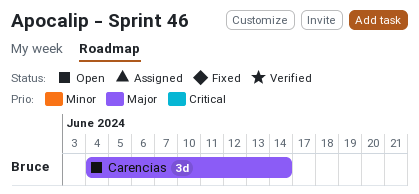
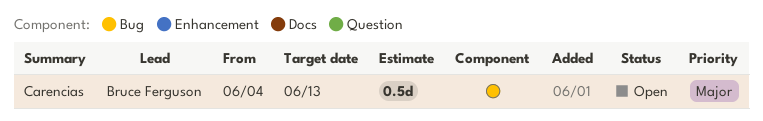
Carencias, estimate: 3d -> 0.5d
Carencias, due: Jun 14 -> Jun 13

